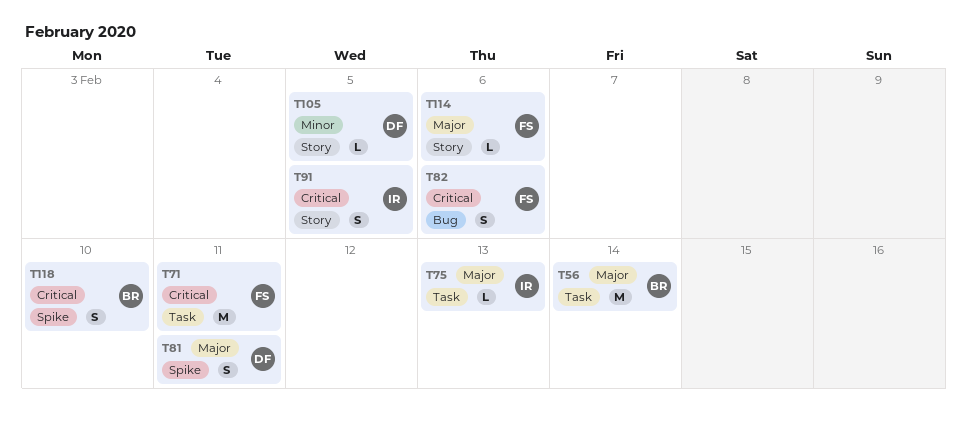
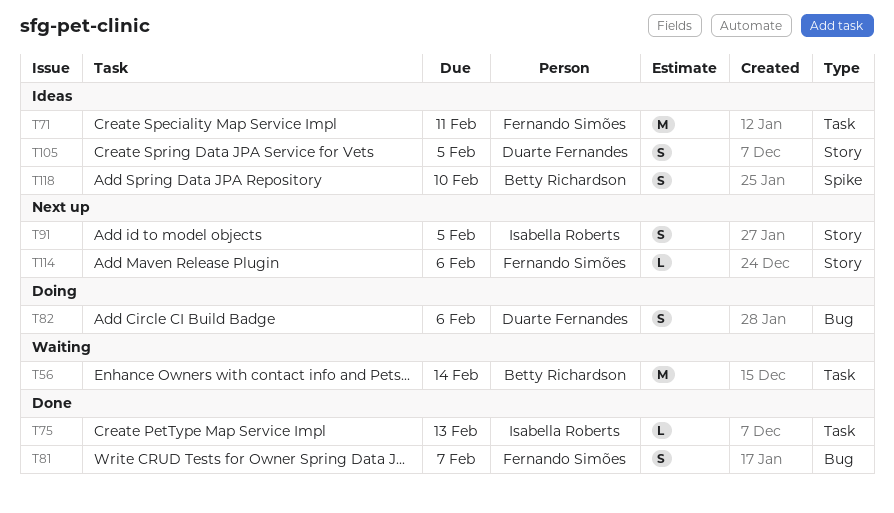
T81, owner: Duarte Fernandes -> Fernando Simões
T81, label: Spike -> Bug
T81, due: Feb 11 -> Feb 7
T82, owner: Fernando Simões -> Duarte Fernandes
T105, estimate: L -> S

